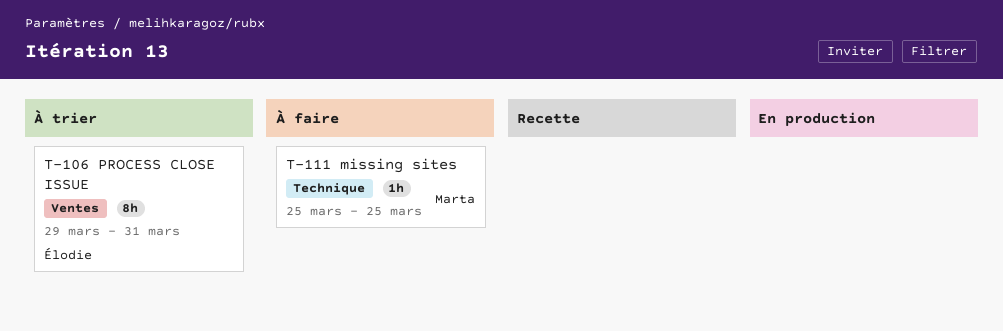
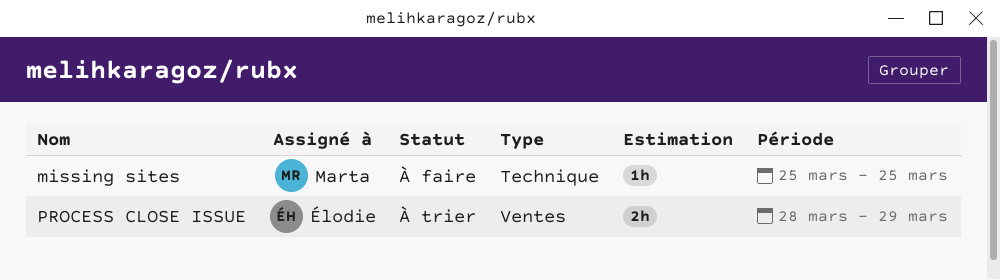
PROCESS CLOSE ISSUE, estimate: 8h -> 2h
PROCESS CLOSE ISSUE, start: Mar 29 -> Mar 28
PROCESS CLOSE ISSUE, due: Mar 31 -> Mar 29

